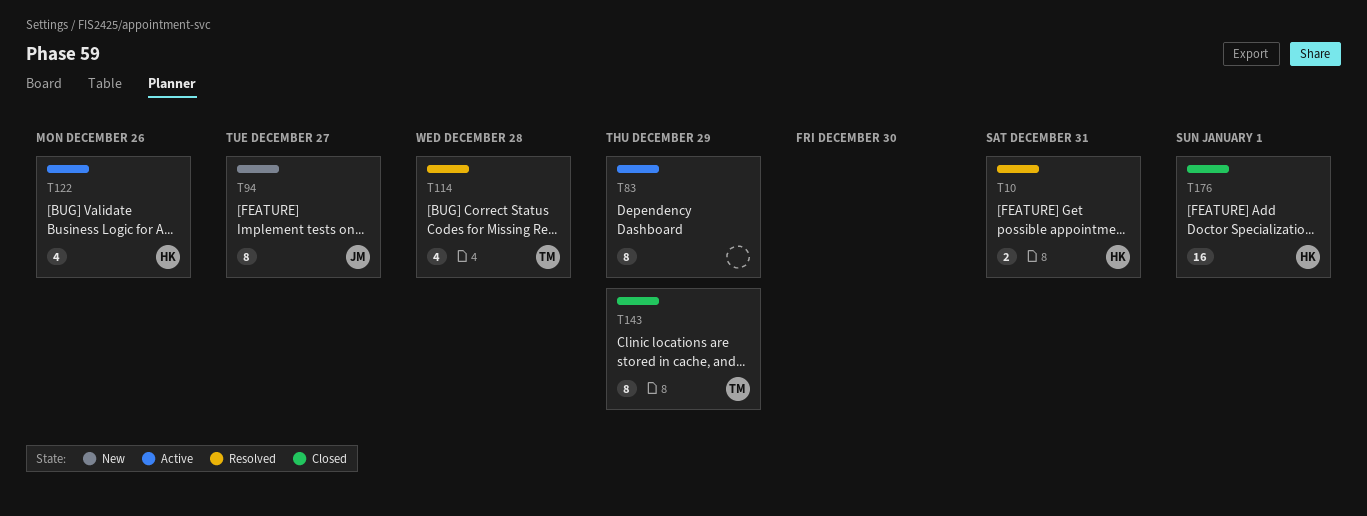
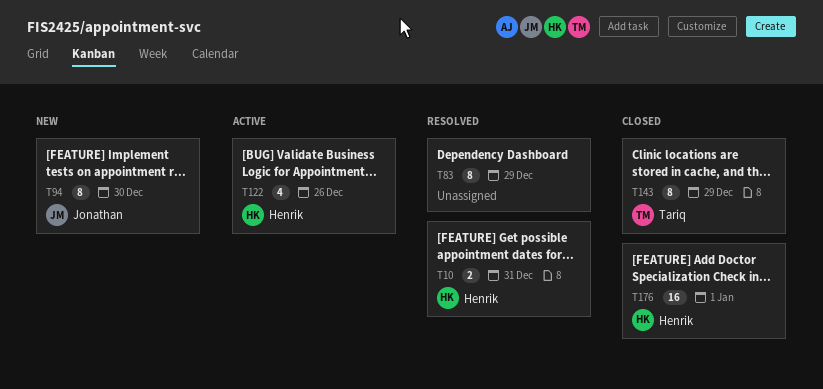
T83, status: Active -> Resolved
T94, due: Dec 27 -> Dec 30
T114: present -> none

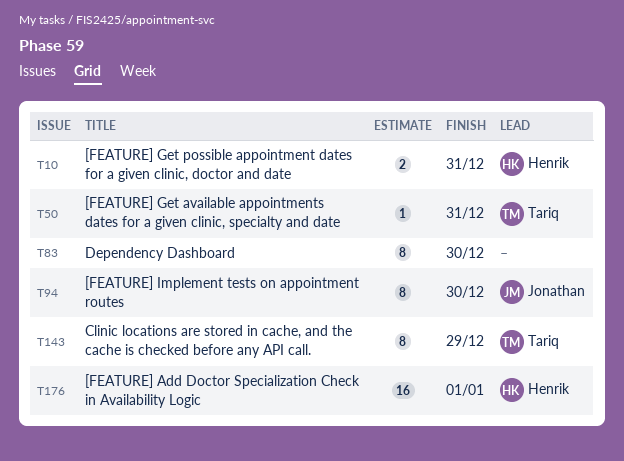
T50: none -> present
T83, due: Dec 29 -> Dec 30
T122: present -> none

